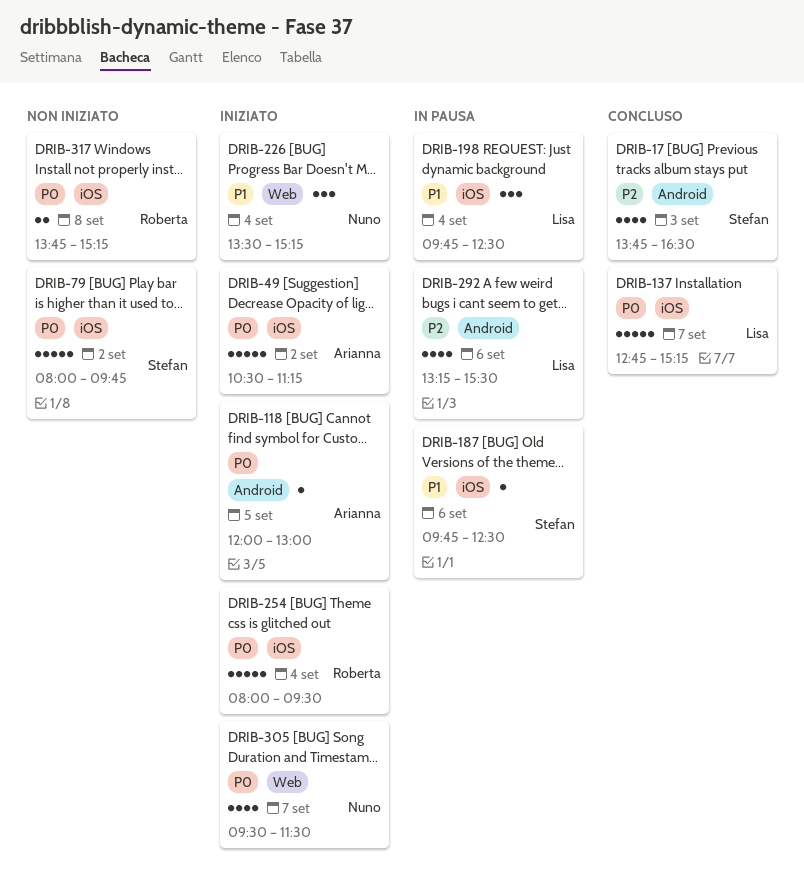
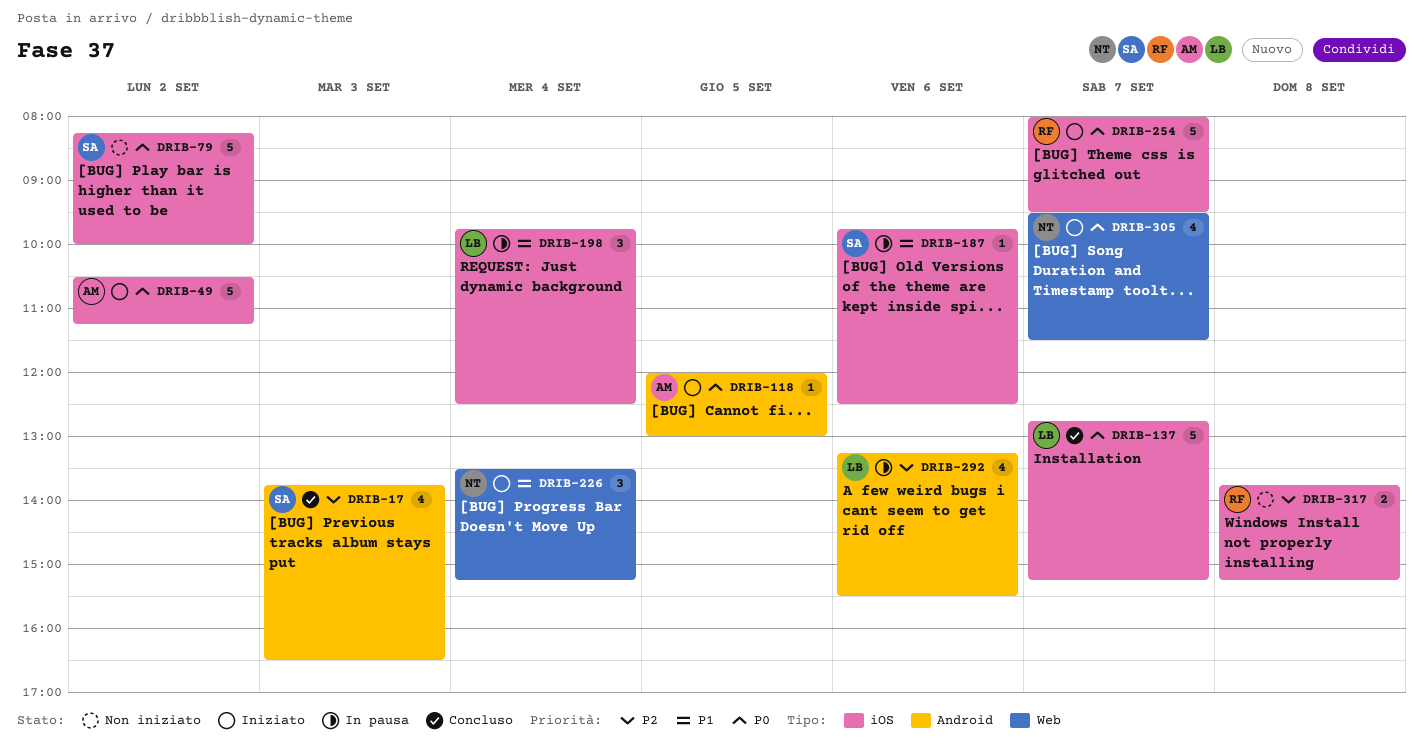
DRIB-79, begins: 08:00 -> 08:15
DRIB-79, ends: 09:45 -> 10:00
DRIB-254, day: Sep 4 -> Sep 7
DRIB-317, priority: P0 -> P2

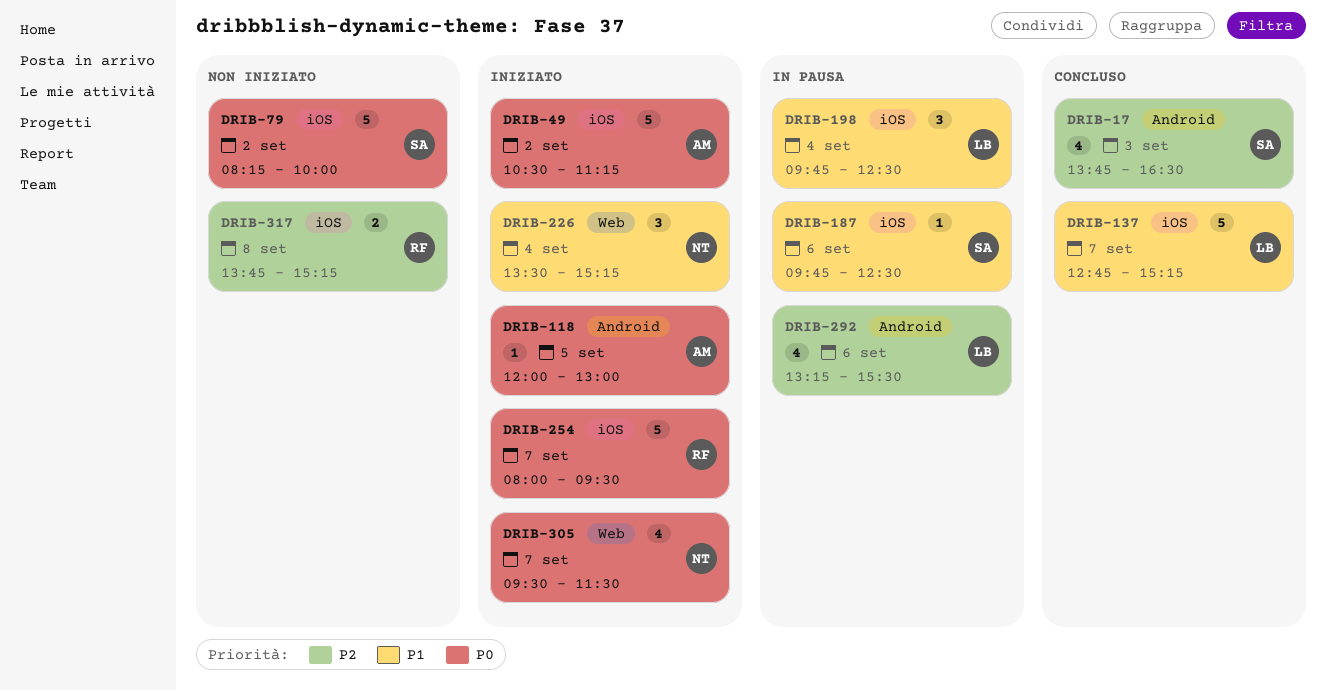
DRIB-137, priority: P0 -> P1

